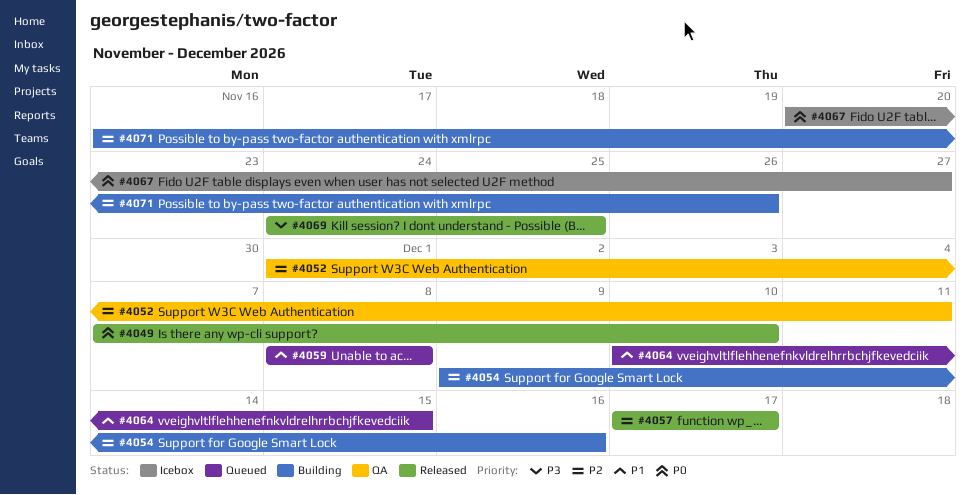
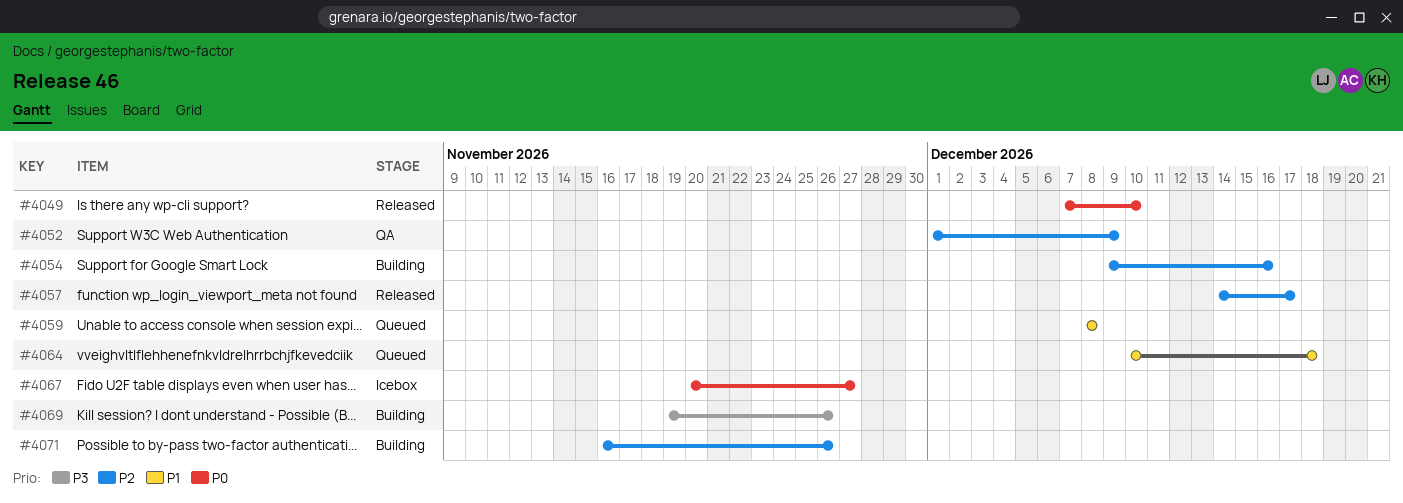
#4052, due: Dec 11 -> Dec 9
#4057, start: Dec 17 -> Dec 14
#4064, due: Dec 15 -> Dec 18
#4069, status: Released -> Building
#4069, start: Nov 24 -> Nov 19
#4069, due: Nov 25 -> Nov 26

